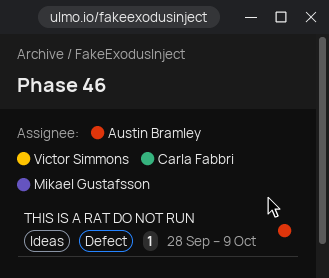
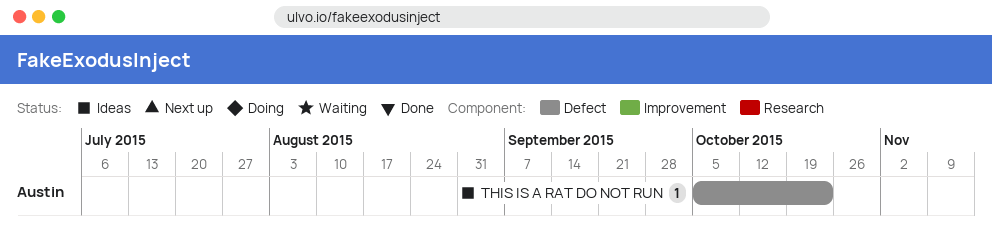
THIS IS A RAT DO NOT RUN, start: Sep 28 -> Oct 5
THIS IS A RAT DO NOT RUN, due: Oct 9 -> Oct 23

